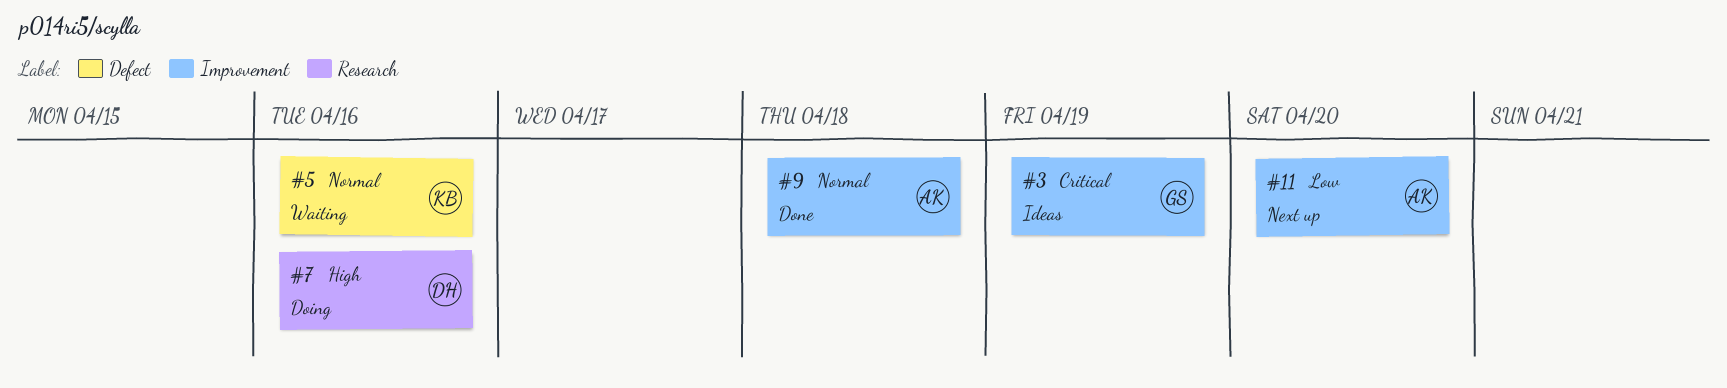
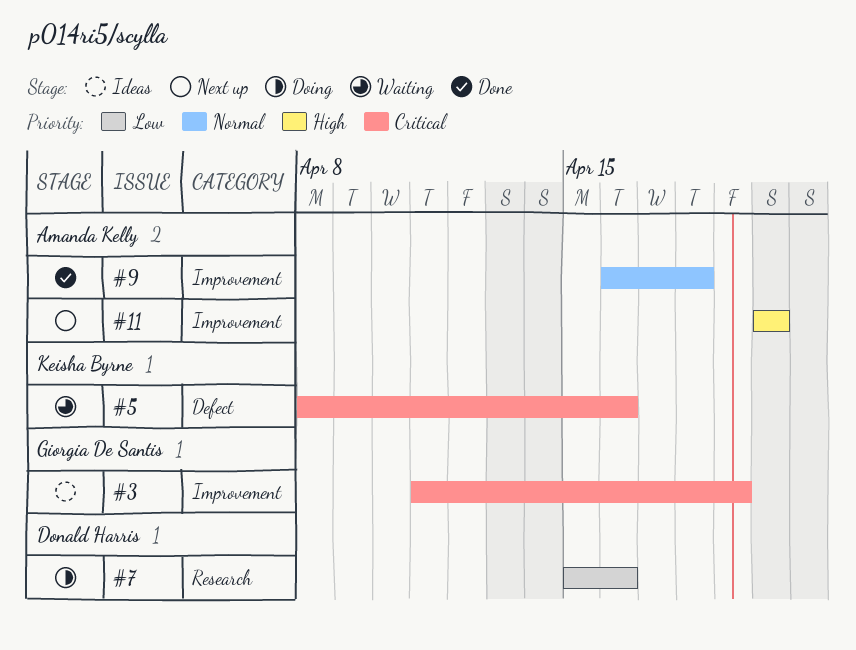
#5, priority: Normal -> Critical
#7, priority: High -> Low
#11, priority: Low -> High

